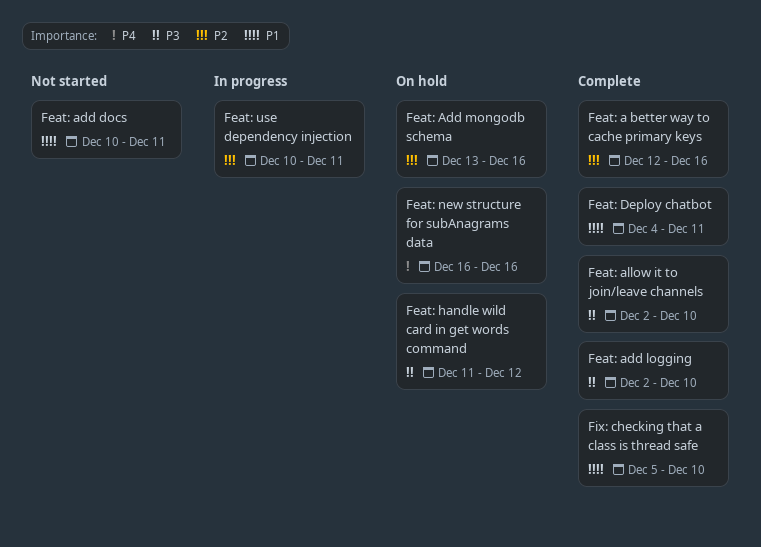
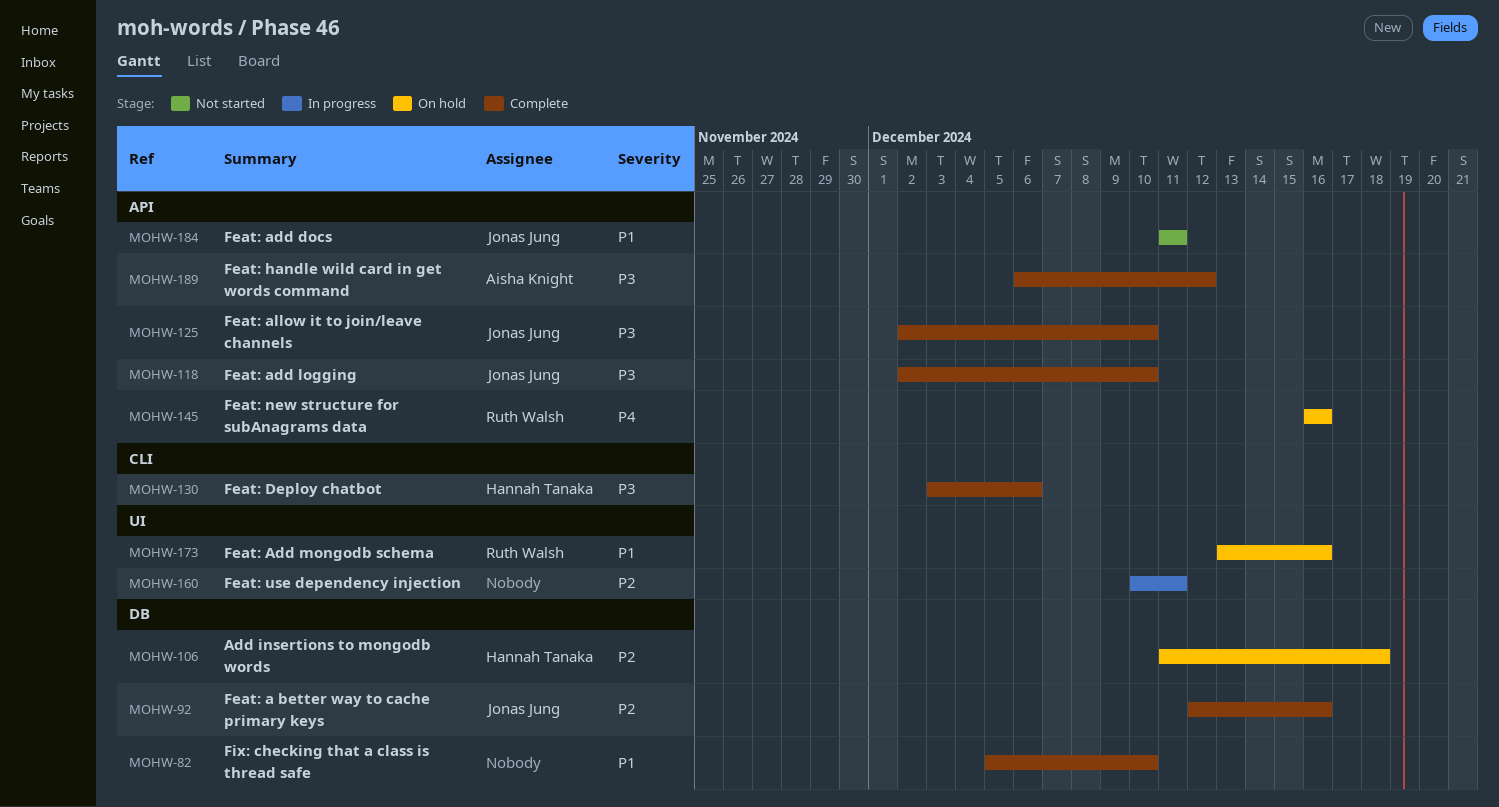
Add insertions to mongodb words: none -> present
Feat: add docs, start: Dec 10 -> Dec 11
Feat: Add mongodb schema, priority: P2 -> P1
Feat: Deploy chatbot, priority: P1 -> P3
Feat: Deploy chatbot, start: Dec 4 -> Dec 3
Feat: Deploy chatbot, due: Dec 11 -> Dec 6
Feat: handle wild card in get words command, status: On hold -> Complete
Feat: handle wild card in get words command, start: Dec 11 -> Dec 6

